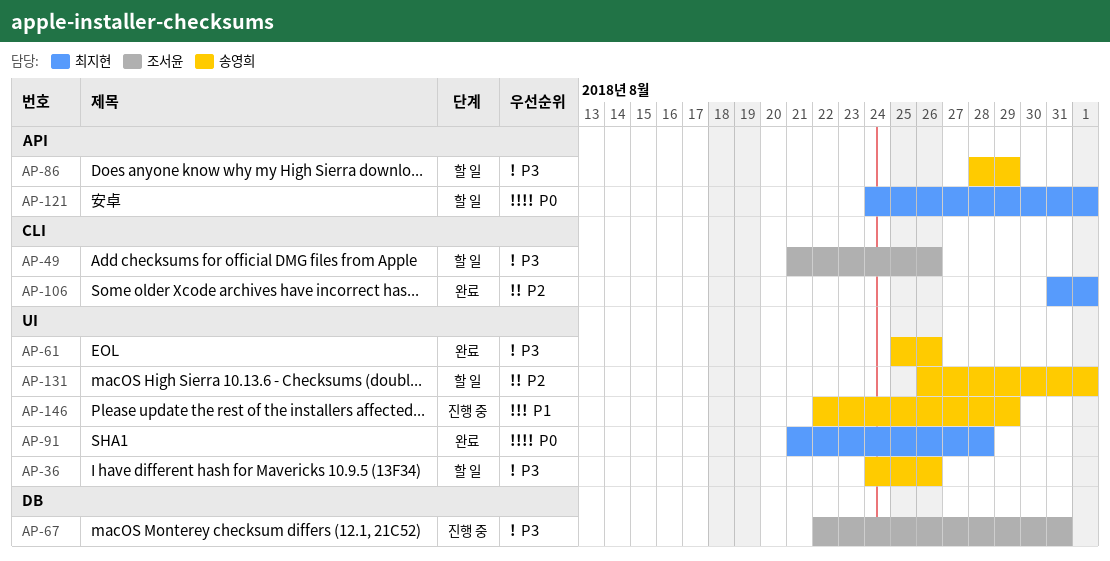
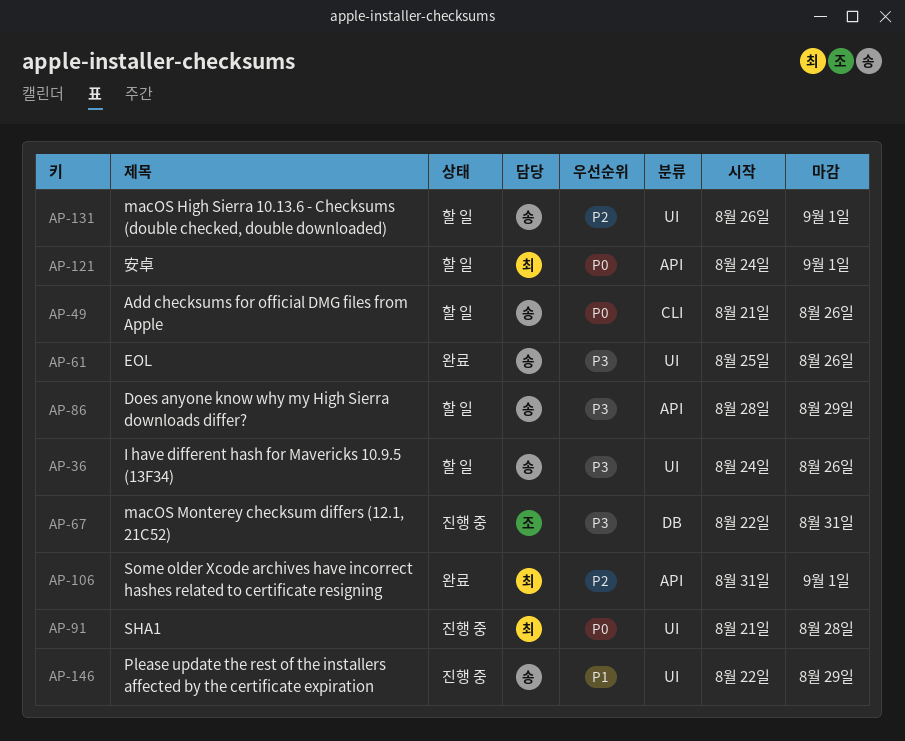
AP-49, owner: 조서윤 -> 송영희
AP-49, priority: P3 -> P0
AP-91, status: 완료 -> 진행 중
AP-106, label: CLI -> API

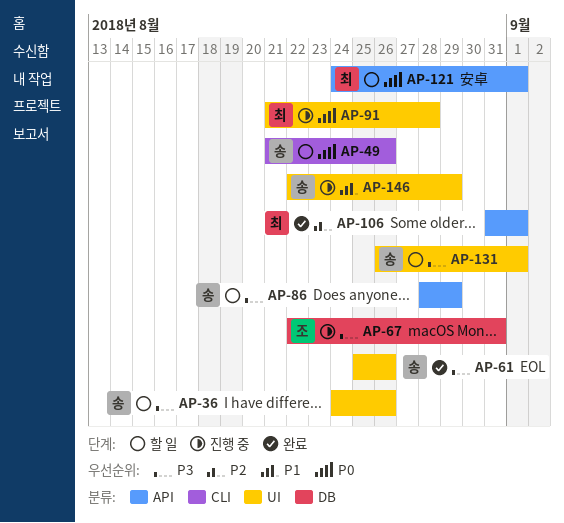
AP-131, priority: P2 -> P3

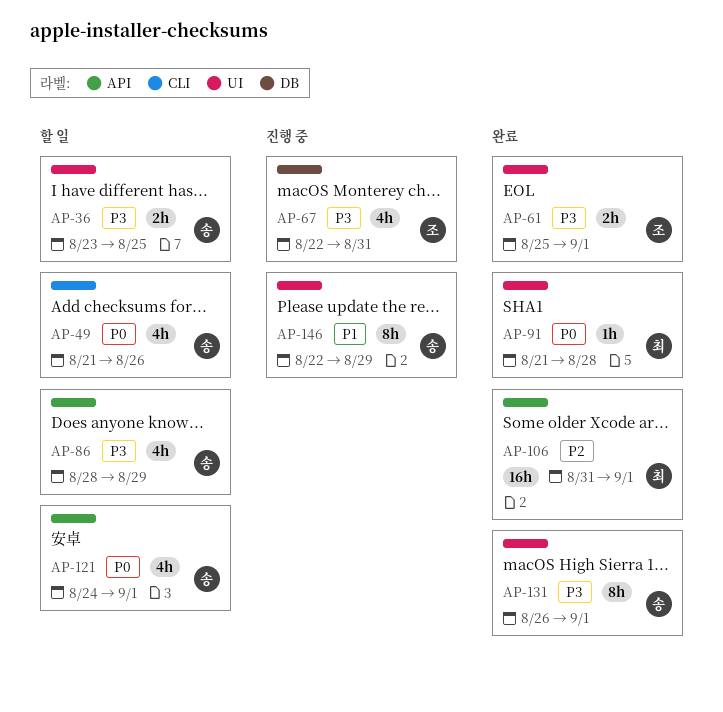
AP-36, start: Aug 24 -> Aug 23
AP-36, due: Aug 26 -> Aug 25
AP-61, owner: 송 -> 조
AP-61, due: Aug 26 -> Sep 1
AP-91, status: 진행 중 -> 완료
AP-121, owner: 최 -> 송
AP-131, status: 할 일 -> 완료

